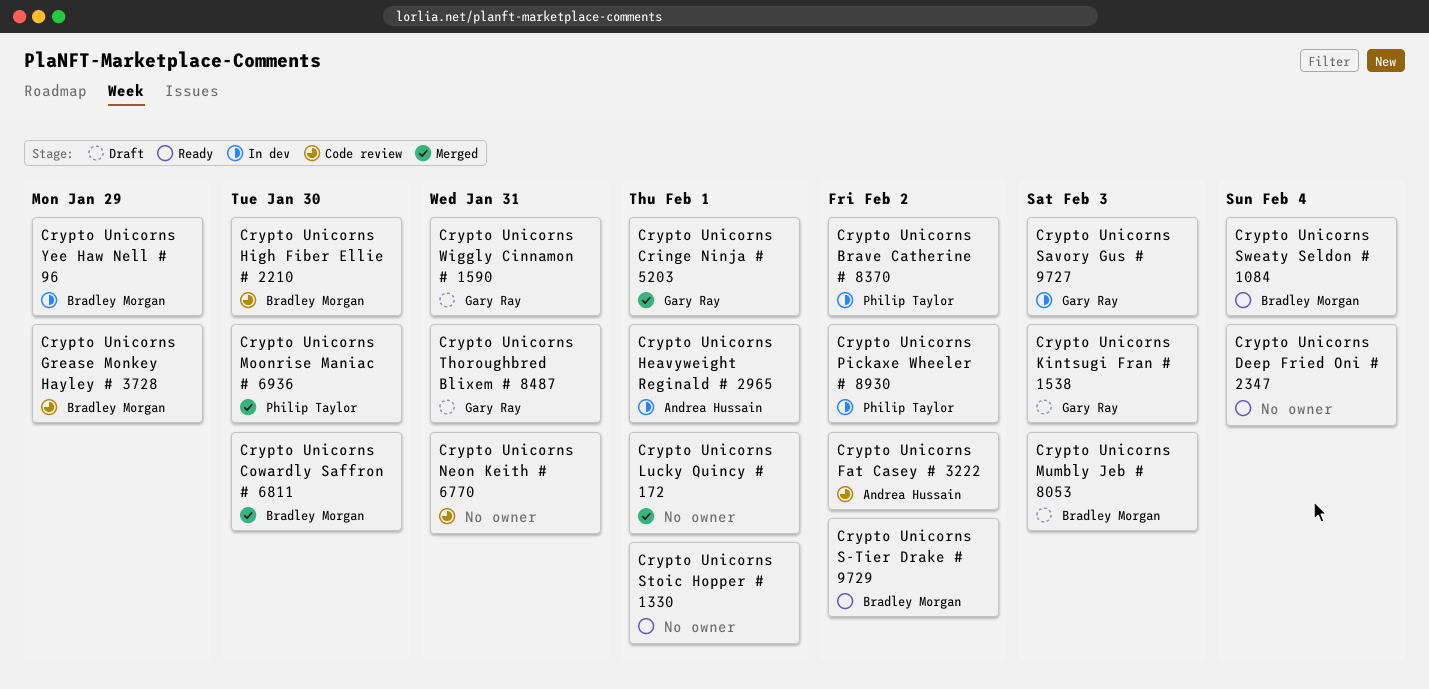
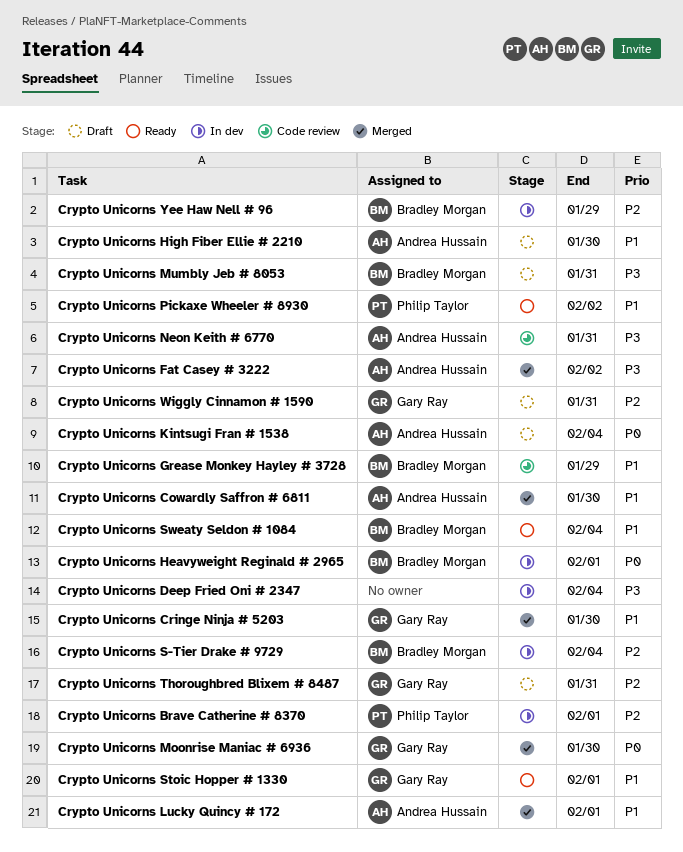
Crypto Unicorns Brave Catherine # 8370, due: Feb 2 -> Feb 1
Crypto Unicorns Cowardly Saffron # 6811, owner: Bradley Morgan -> Andrea Hussain
Crypto Unicorns Cringe Ninja # 5203, due: Feb 1 -> Jan 30
Crypto Unicorns Deep Fried Oni # 2347, status: Ready -> In dev
Crypto Unicorns Fat Casey # 3222, status: Code review -> Merged
Crypto Unicorns Heavyweight Reginald # 2965, owner: Andrea Hussain -> Bradley Morgan
Crypto Unicorns High Fiber Ellie # 2210, status: Code review -> Draft
Crypto Unicorns High Fiber Ellie # 2210, owner: Bradley Morgan -> Andrea Hussain
Crypto Unicorns Kintsugi Fran # 1538, owner: Gary Ray -> Andrea Hussain
Crypto Unicorns Kintsugi Fran # 1538, due: Feb 3 -> Feb 4
Crypto Unicorns Lucky Quincy # 172, owner: none -> Andrea Hussain
Crypto Unicorns Moonrise Maniac # 6936, owner: Philip Taylor -> Gary Ray
Crypto Unicorns Mumbly Jeb # 8053, due: Feb 3 -> Jan 31
Crypto Unicorns Neon Keith # 6770, owner: none -> Andrea Hussain
Crypto Unicorns Pickaxe Wheeler # 8930, status: In dev -> Ready
Crypto Unicorns S-Tier Drake # 9729, status: Ready -> In dev
Crypto Unicorns S-Tier Drake # 9729, due: Feb 2 -> Feb 4
Crypto Unicorns Savory Gus # 9727: present -> none
Crypto Unicorns Stoic Hopper # 1330, owner: none -> Gary Ray

